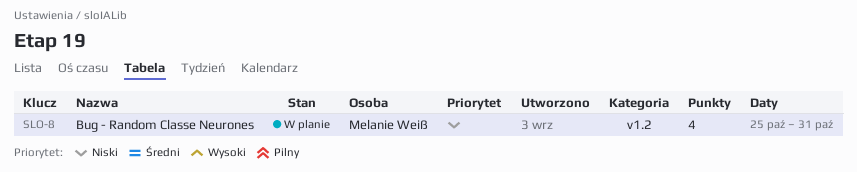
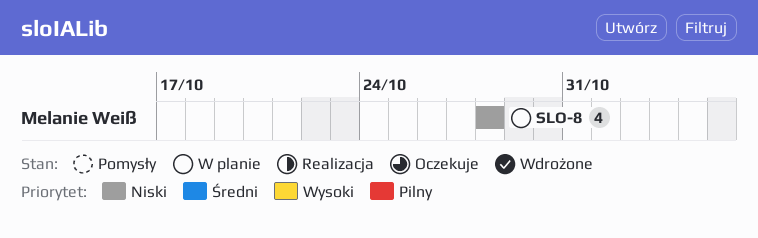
SLO-8, start: Oct 25 -> Oct 28
SLO-8, due: Oct 31 -> Oct 28

